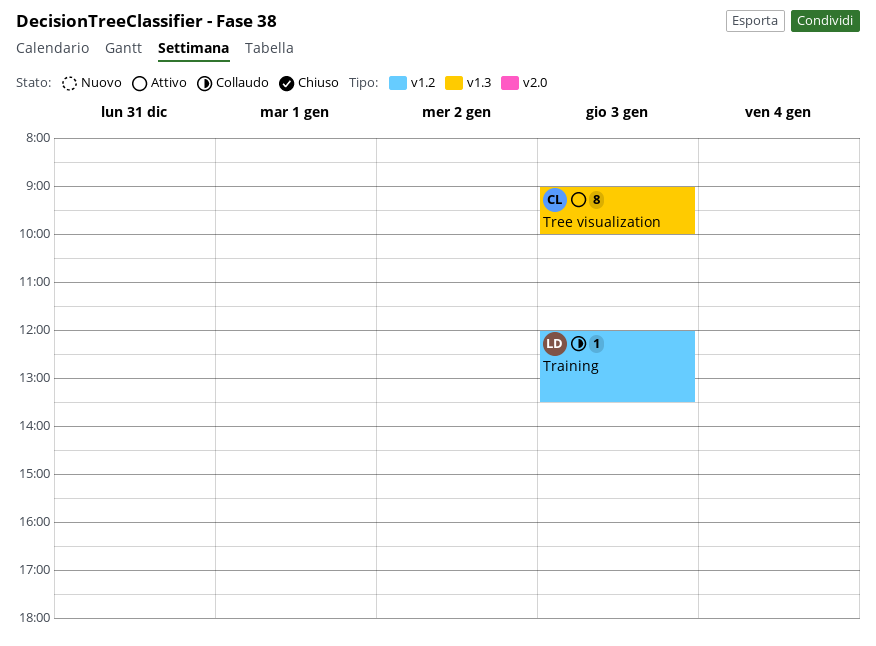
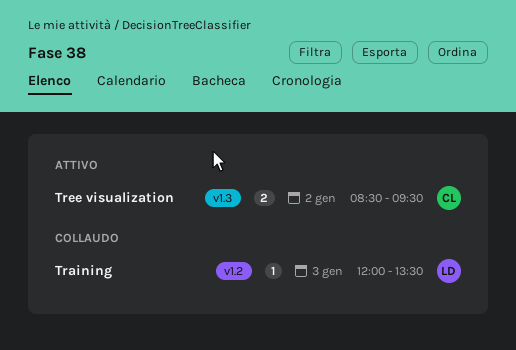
Tree visualization, estimate: 8 -> 2
Tree visualization, day: Jan 3 -> Jan 2
Tree visualization, begins: 09:00 -> 08:30
Tree visualization, ends: 10:00 -> 09:30

